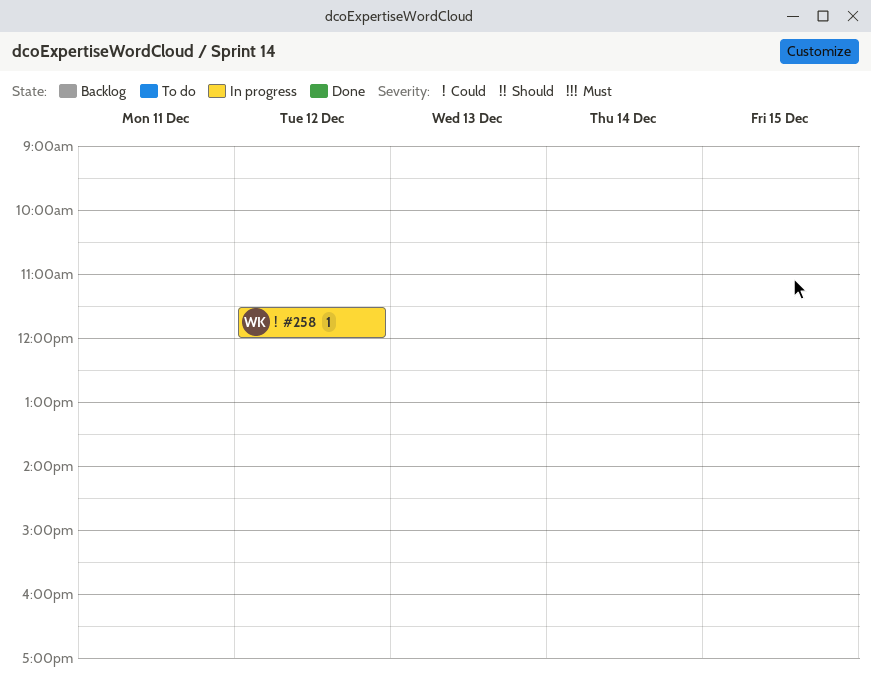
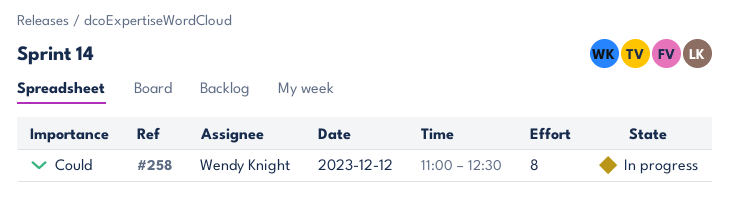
#258, estimate: 1 -> 8
#258, begins: 11:30 -> 11:00
#258, ends: 12:00 -> 12:30

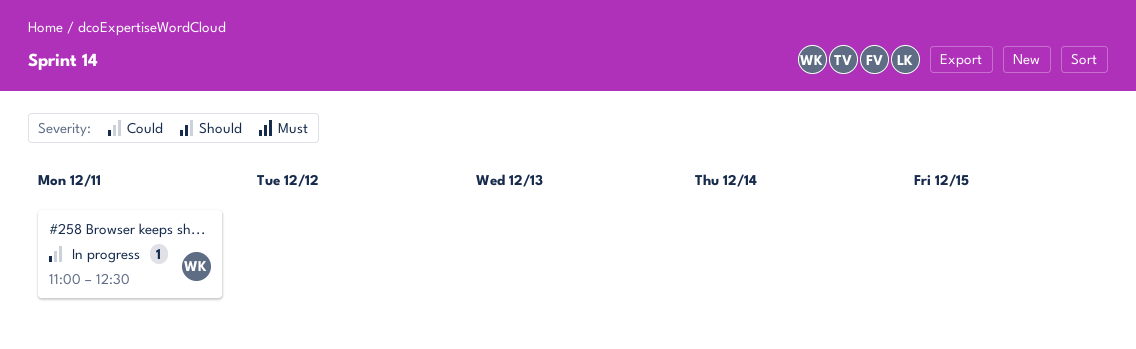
#258, estimate: 8 -> 1
#258, day: Dec 12 -> Dec 11

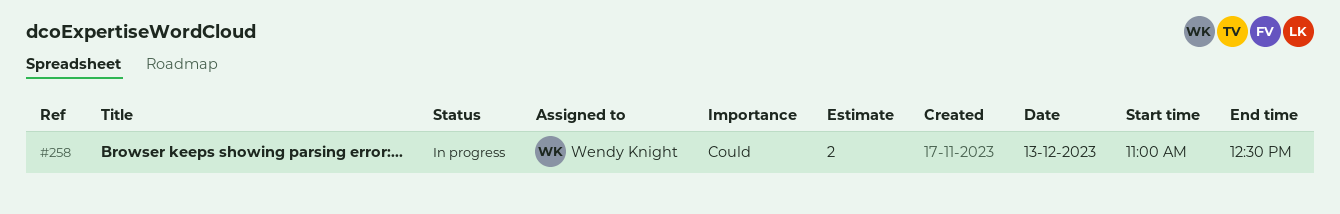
#258, estimate: 1 -> 2
#258, day: Dec 11 -> Dec 13

